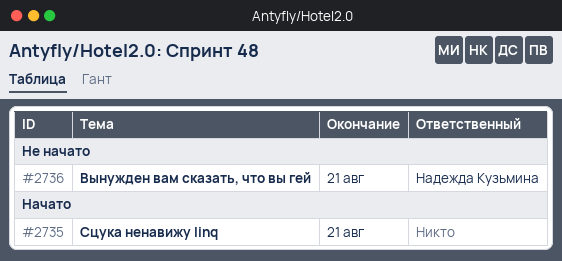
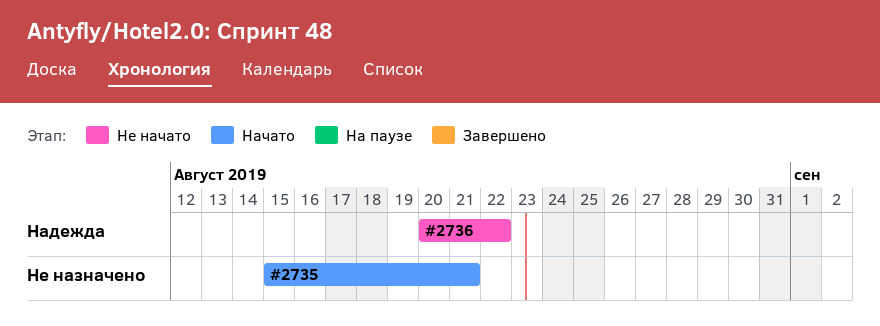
#2736, due: Aug 21 -> Aug 22

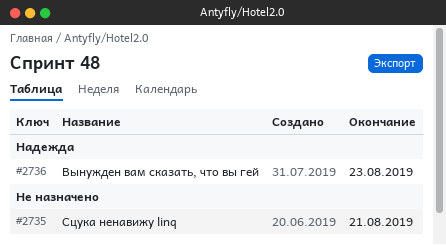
#2736, due: Aug 22 -> Aug 23

